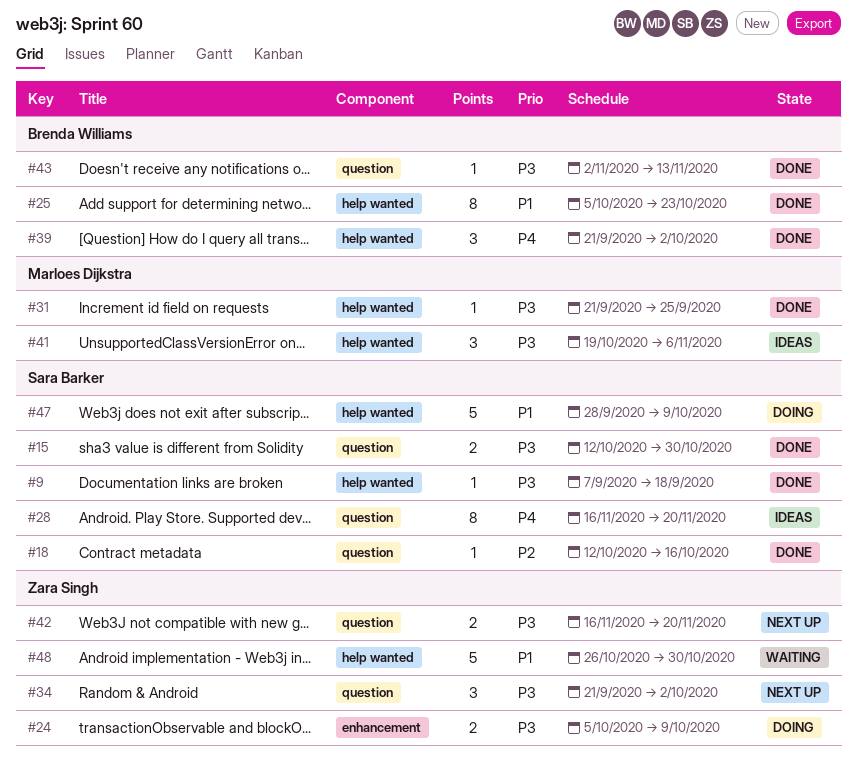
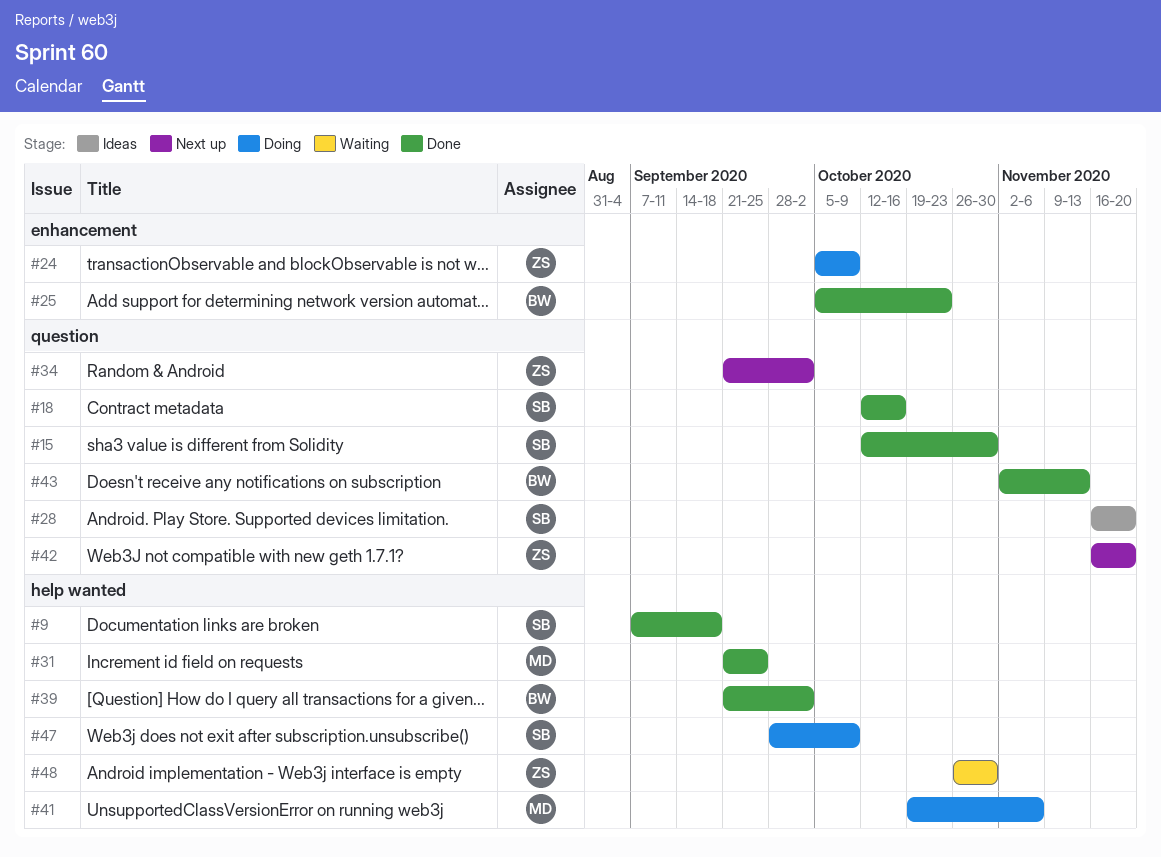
#25, label: help wanted -> enhancement
#41, status: Ideas -> Doing

